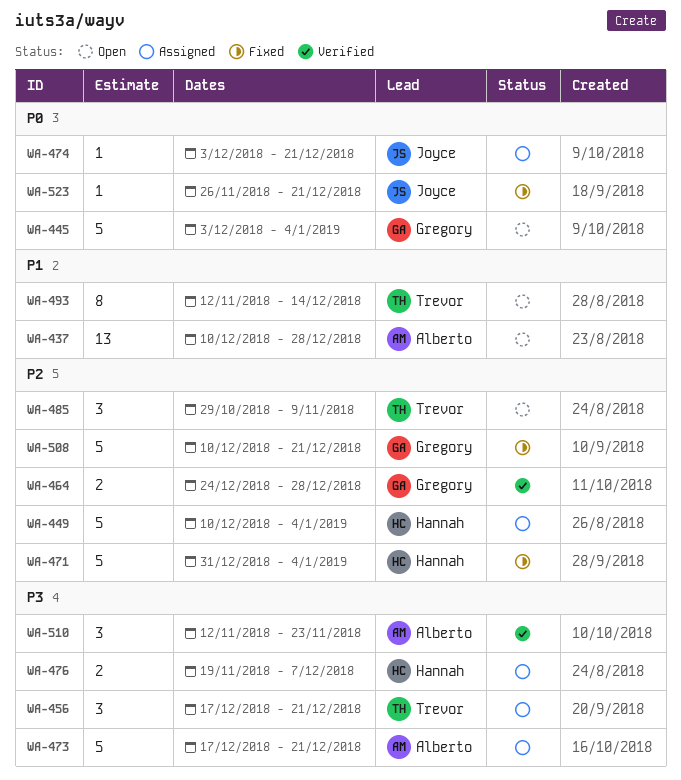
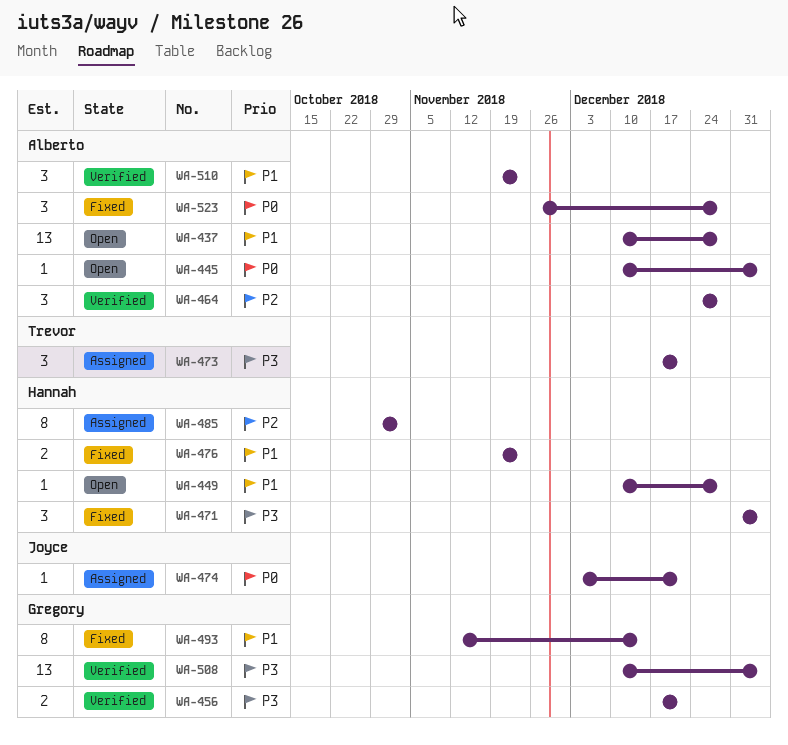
WA-445, owner: Gregory -> Alberto
WA-445, estimate: 5 -> 1
WA-445, start: Dec 3 -> Dec 10
WA-449, status: Assigned -> Open
WA-449, priority: P2 -> P1
WA-449, estimate: 5 -> 1
WA-449, due: Jan 4 -> Dec 28
WA-456, status: Assigned -> Verified
WA-456, owner: Trevor -> Gregory
WA-456, estimate: 3 -> 2
WA-464, owner: Gregory -> Alberto
WA-464, estimate: 2 -> 3
WA-471, priority: P2 -> P3
WA-471, estimate: 5 -> 3
WA-473, owner: Alberto -> Trevor
WA-473, estimate: 5 -> 3
WA-476, status: Assigned -> Fixed
WA-476, priority: P3 -> P1
WA-476, due: Dec 7 -> Nov 23
WA-485, status: Open -> Assigned
WA-485, owner: Trevor -> Hannah
WA-485, estimate: 3 -> 8
WA-485, due: Nov 9 -> Nov 2
WA-493, status: Open -> Fixed
WA-493, owner: Trevor -> Gregory
WA-508, status: Fixed -> Verified
WA-508, priority: P2 -> P3
WA-508, estimate: 5 -> 13
WA-508, due: Dec 21 -> Jan 4
WA-510, priority: P3 -> P1
WA-510, start: Nov 12 -> Nov 19
WA-523, owner: Joyce -> Alberto
WA-523, estimate: 1 -> 3
WA-523, due: Dec 21 -> Dec 28

